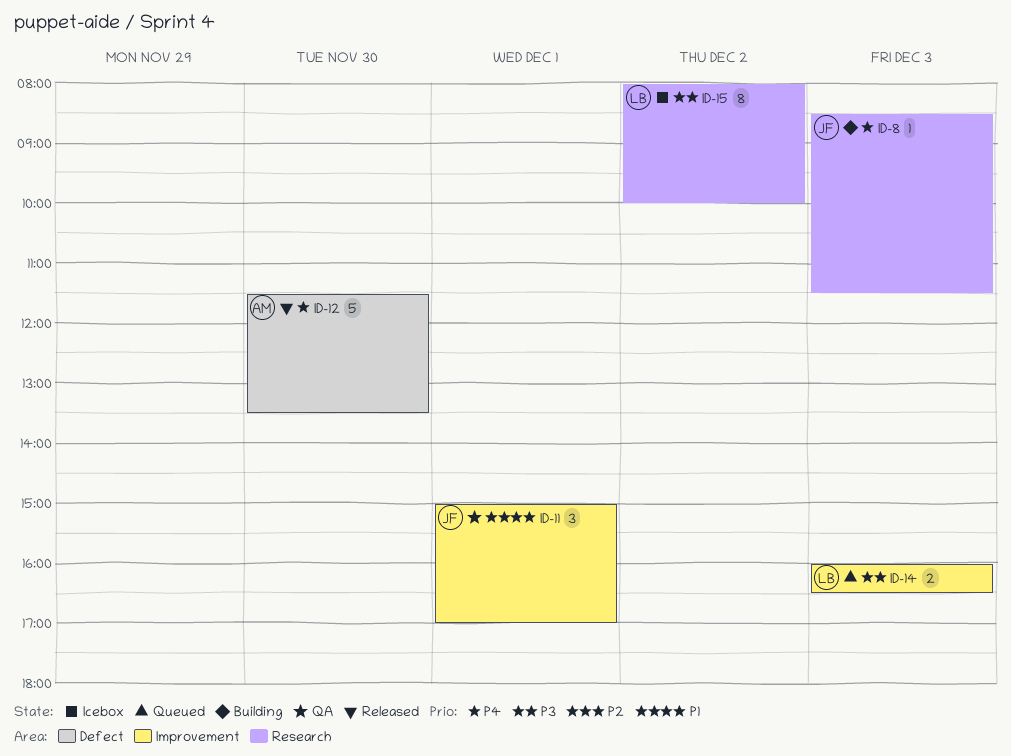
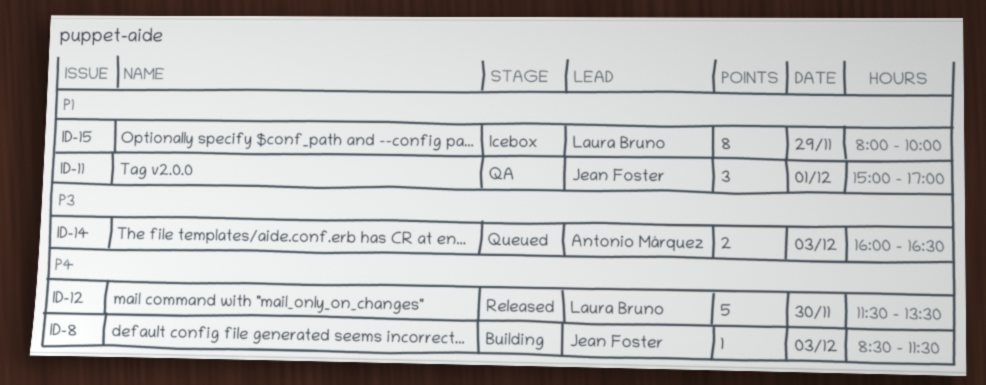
ID-12, owner: Antonio Márquez -> Laura Bruno
ID-14, owner: Laura Bruno -> Antonio Márquez
ID-15, priority: P3 -> P1
ID-15, day: Dec 2 -> Nov 29

